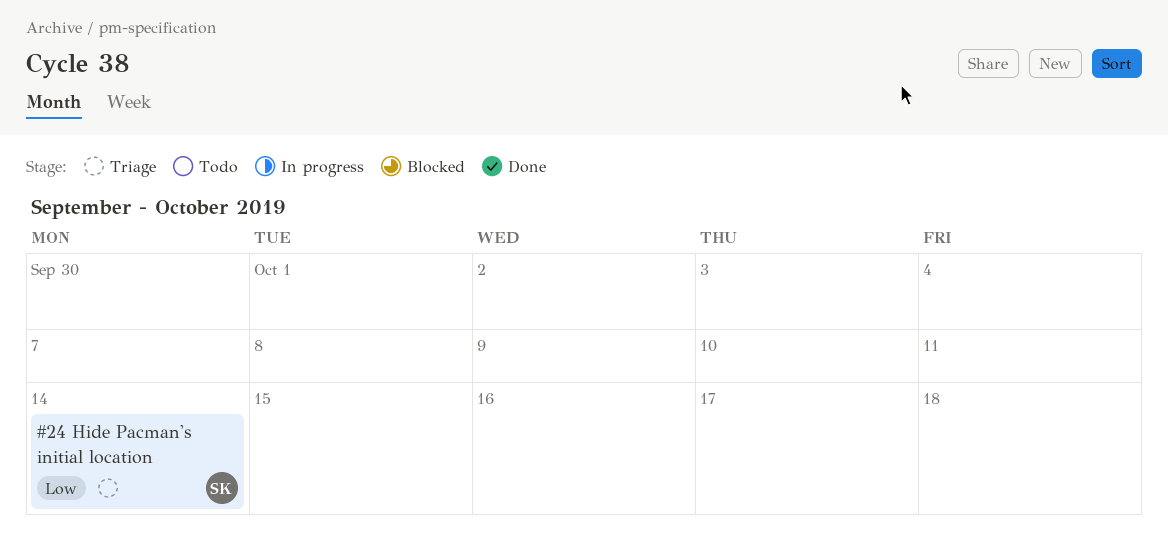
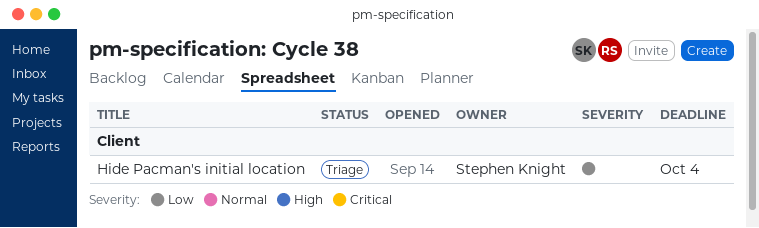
Hide Pacman's initial location, due: Oct 14 -> Oct 4

